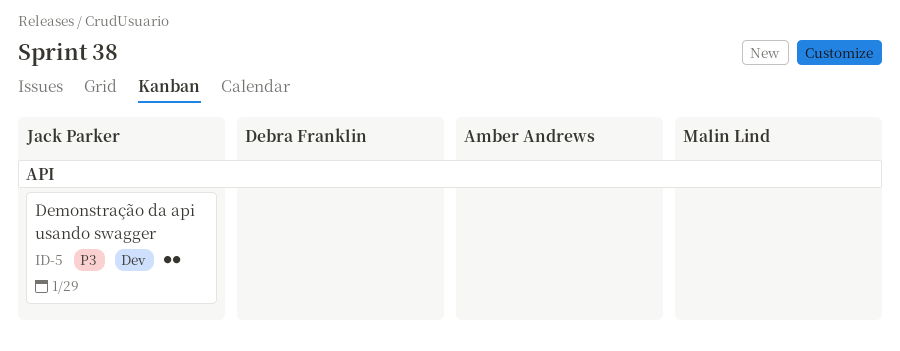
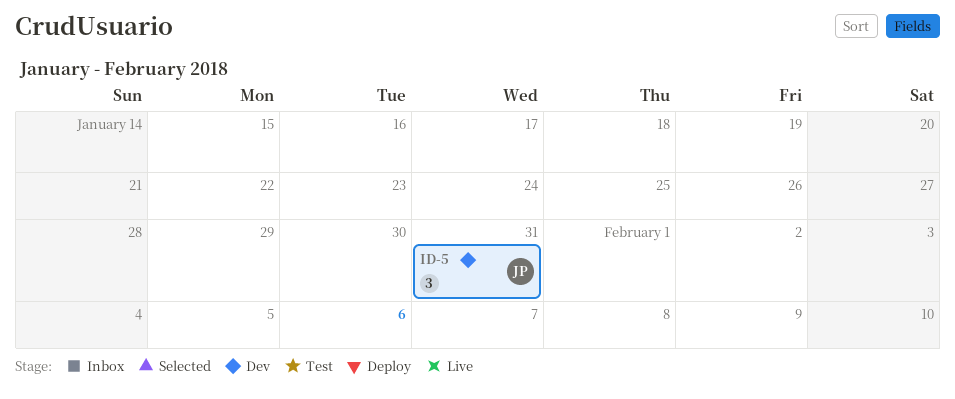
ID-5, estimate: 2 -> 3
ID-5, due: Jan 29 -> Jan 31

